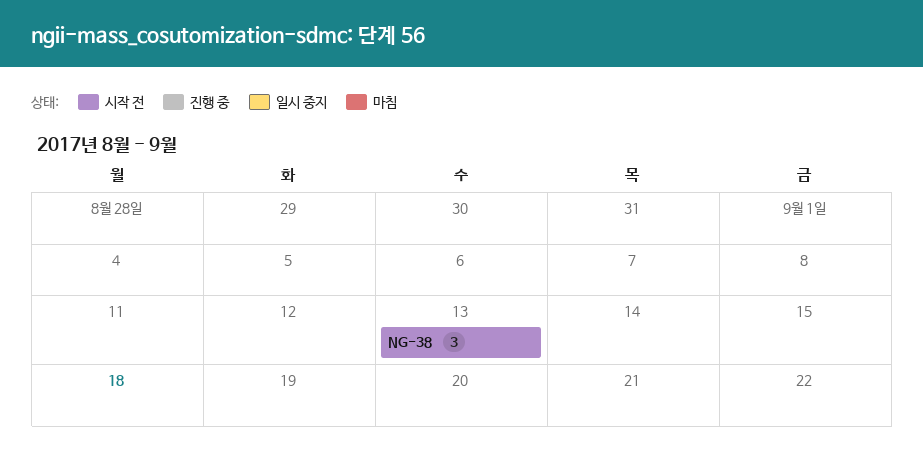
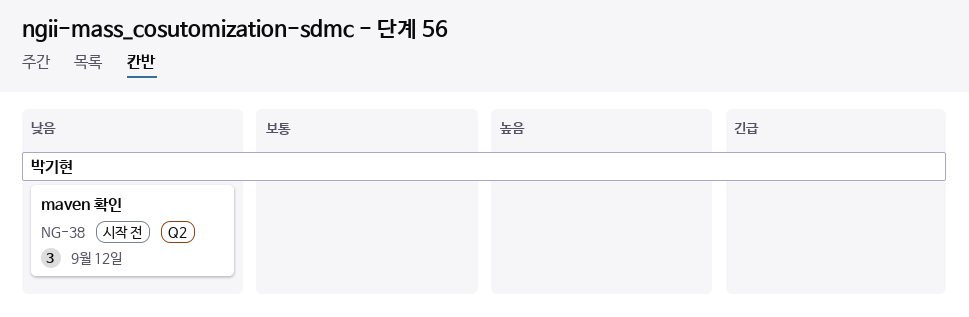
NG-38, due: Sep 13 -> Sep 12

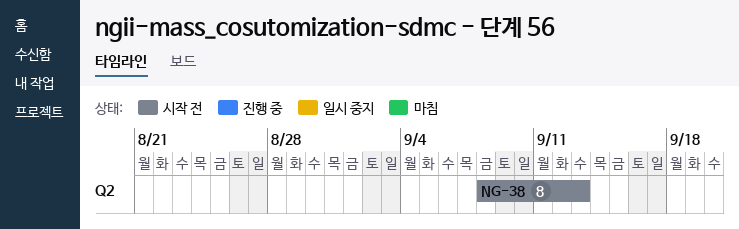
NG-38, estimate: 3 -> 8
NG-38, due: Sep 12 -> Sep 13

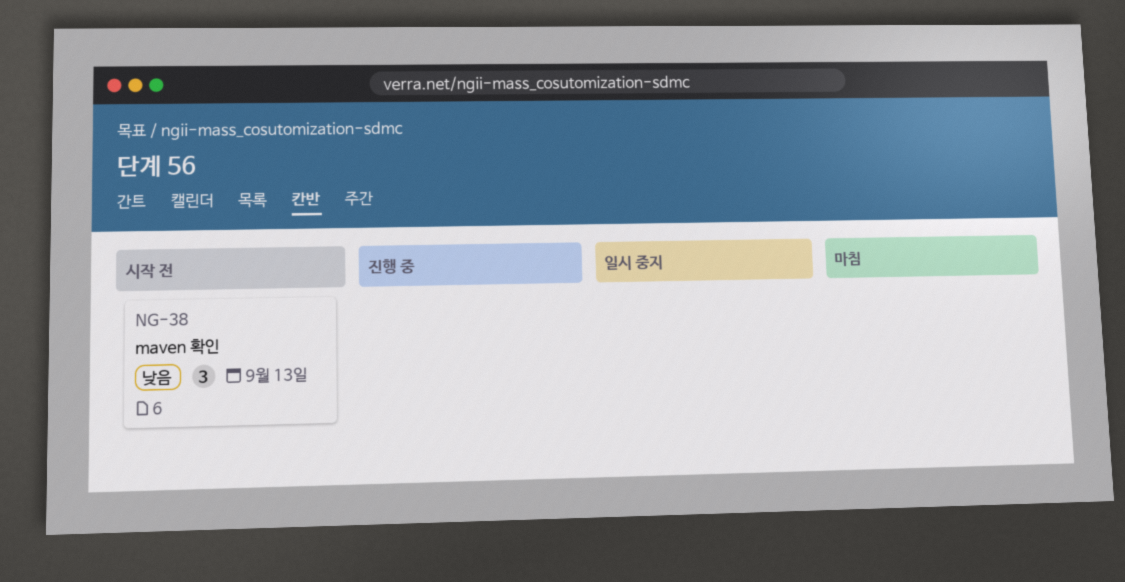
NG-38, estimate: 8 -> 3

